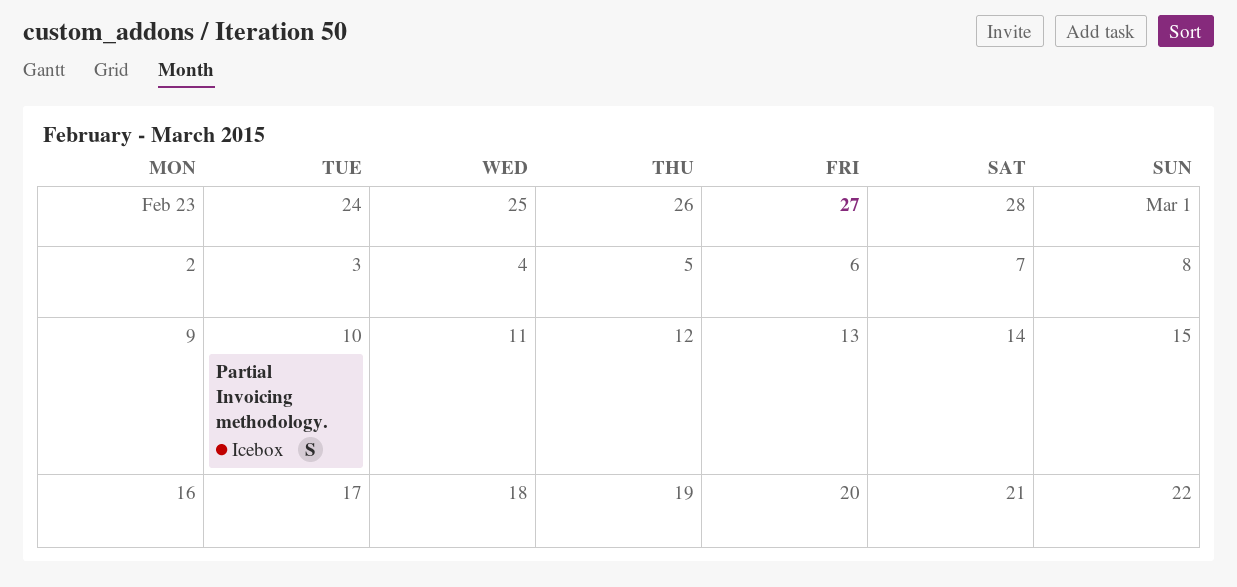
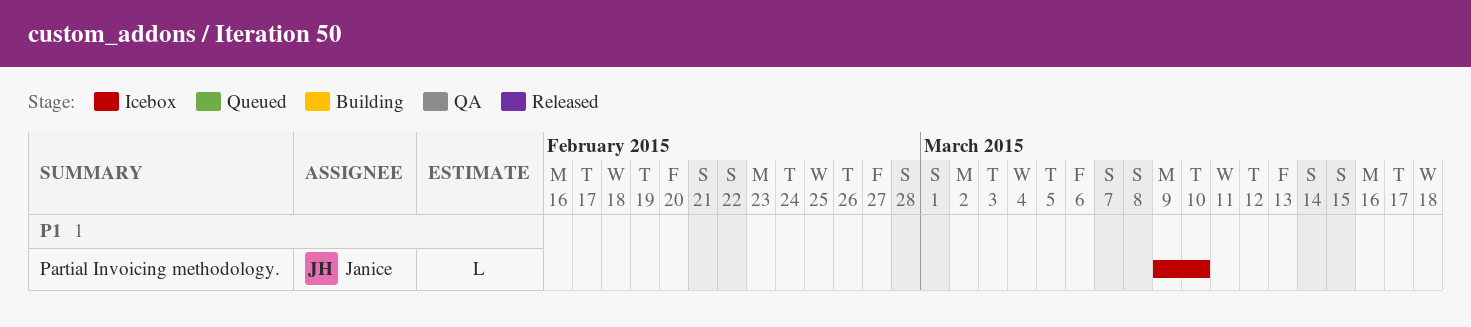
Partial Invoicing methodology., estimate: S -> L

